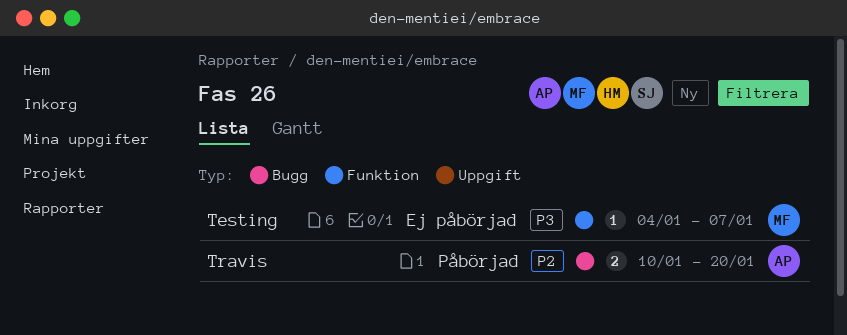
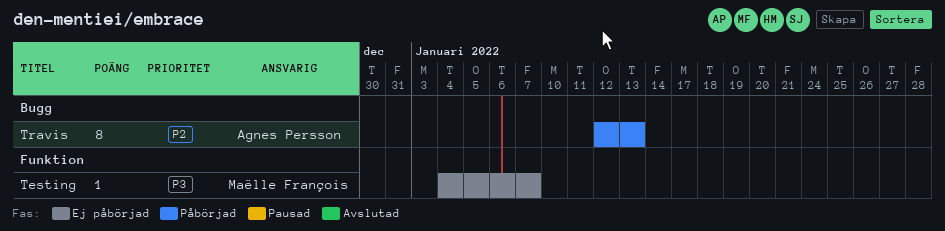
Travis, estimate: 2 -> 8
Travis, start: Jan 10 -> Jan 12
Travis, due: Jan 20 -> Jan 13

